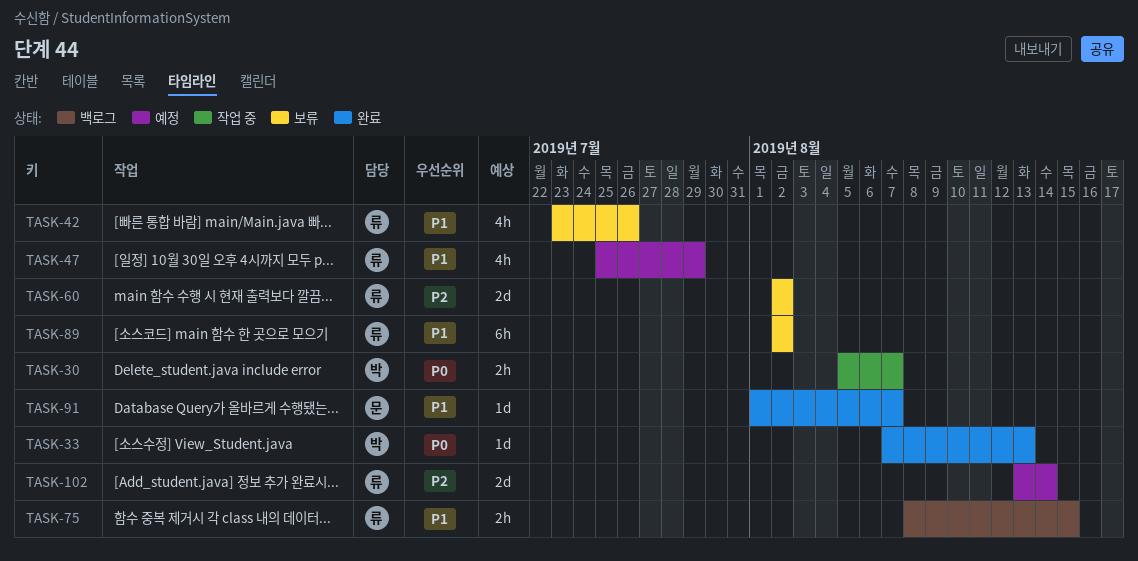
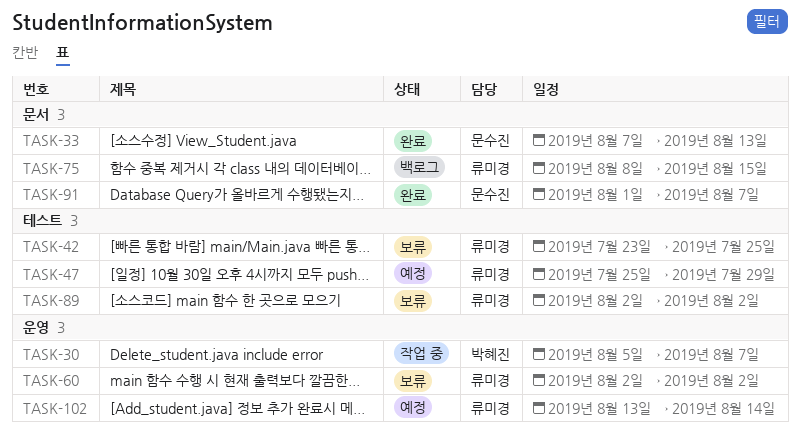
TASK-33, owner: 박혜진 -> 문수진
TASK-42, due: Jul 26 -> Jul 25

